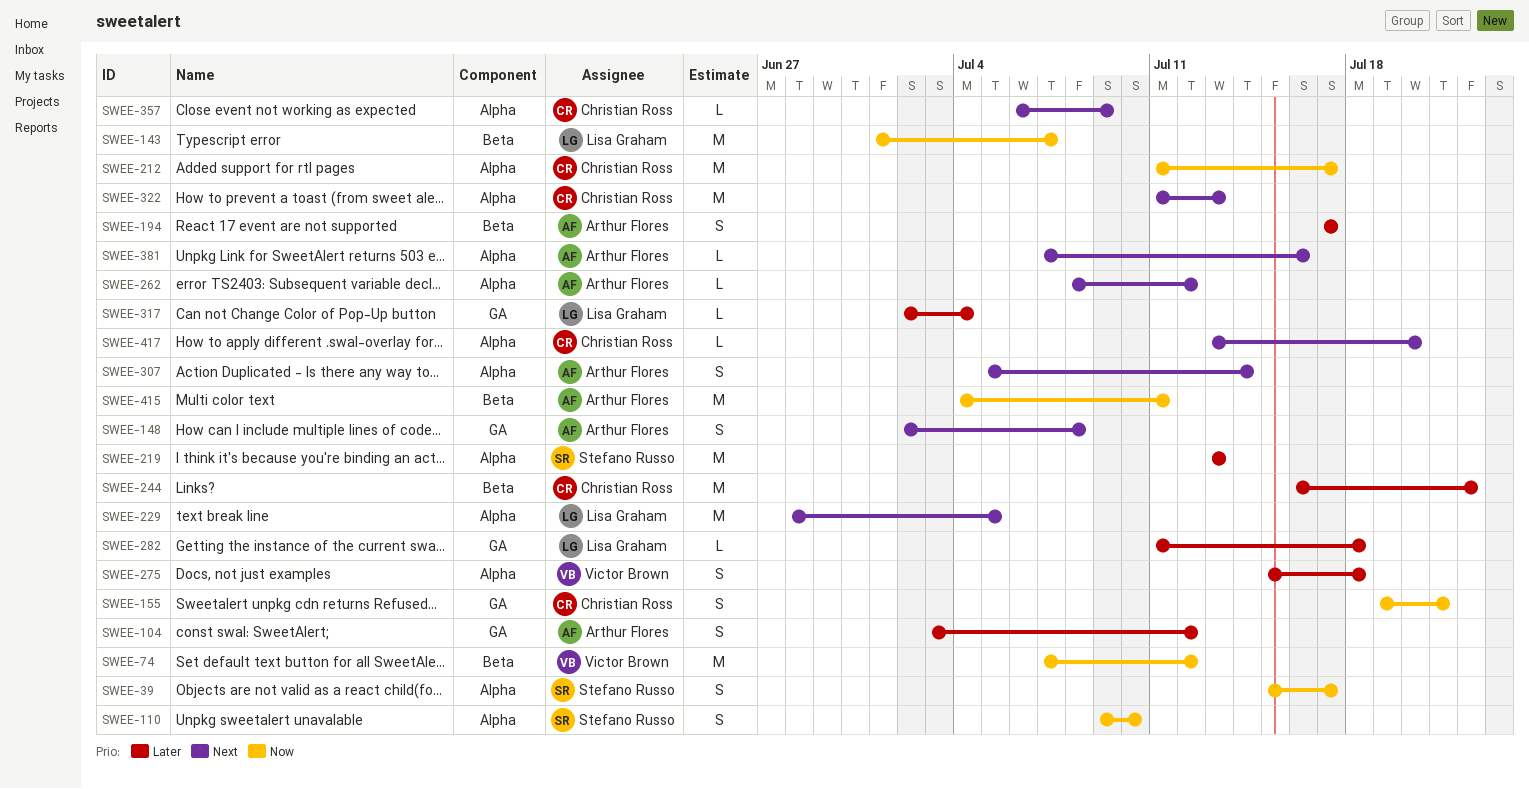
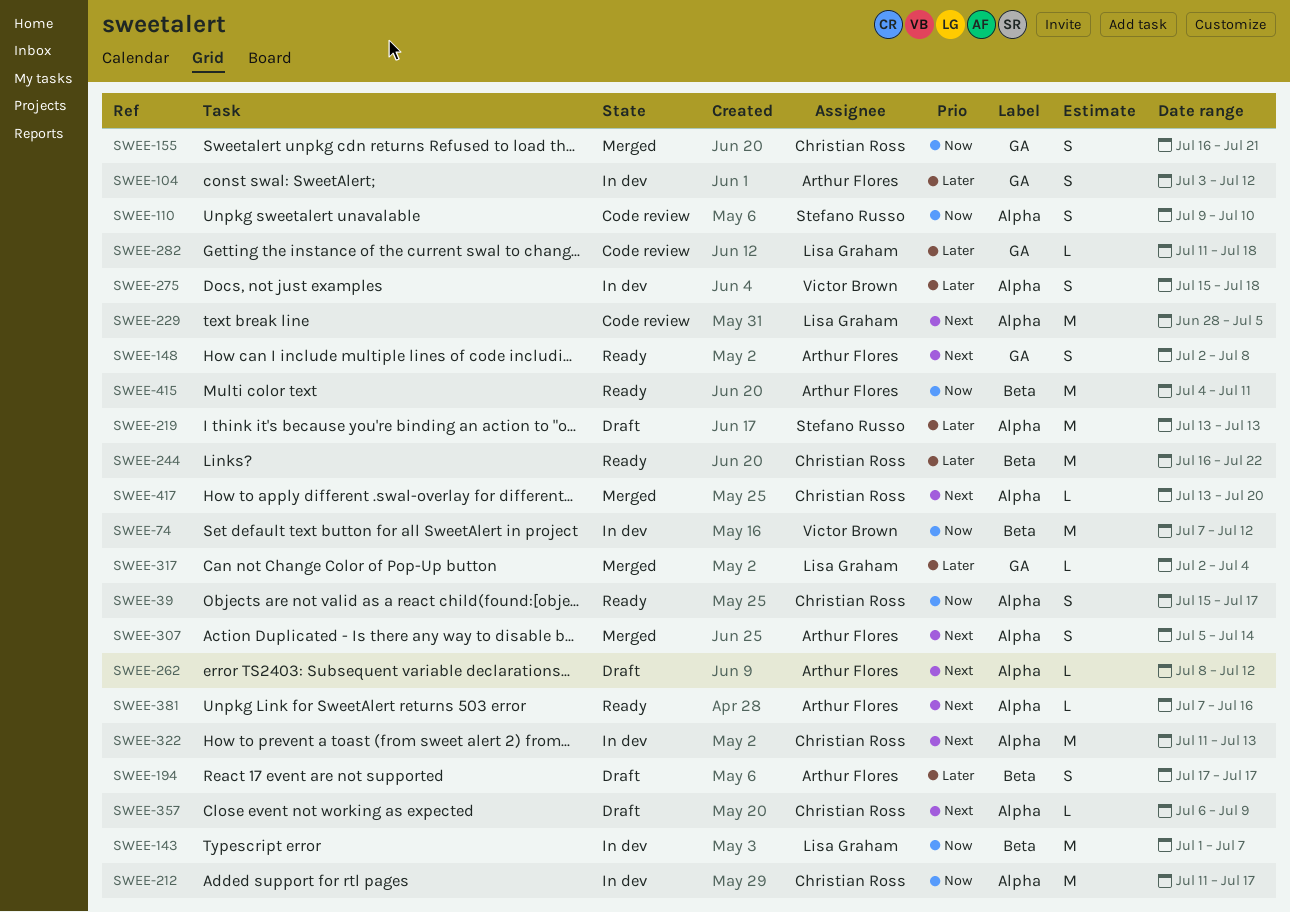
SWEE-39, owner: Stefano Russo -> Christian Ross
SWEE-155, start: Jul 19 -> Jul 16

